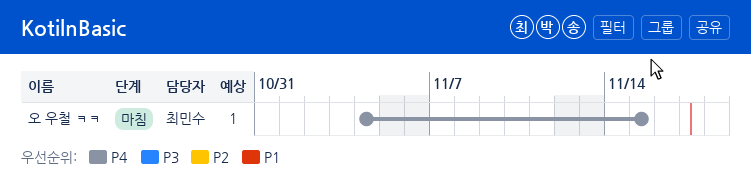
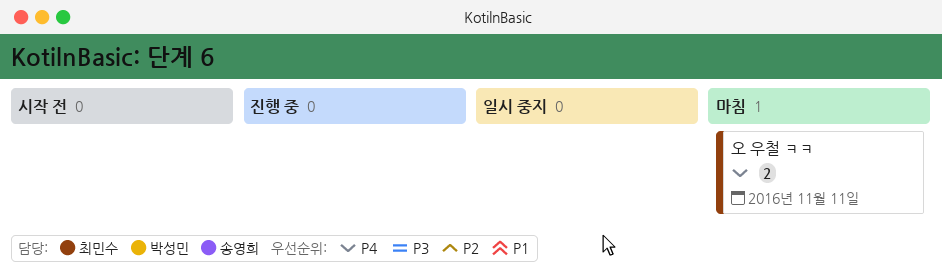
오 우철 ㅋㅋ, estimate: 1 -> 2
오 우철 ㅋㅋ, due: Nov 15 -> Nov 11

